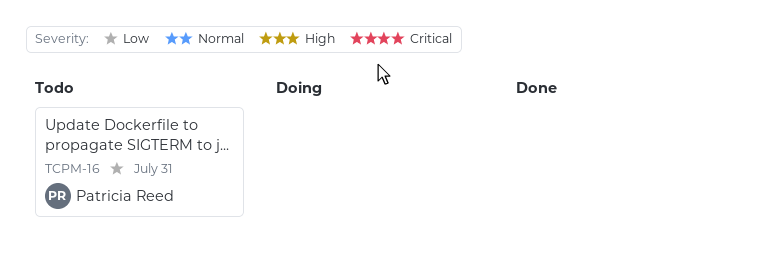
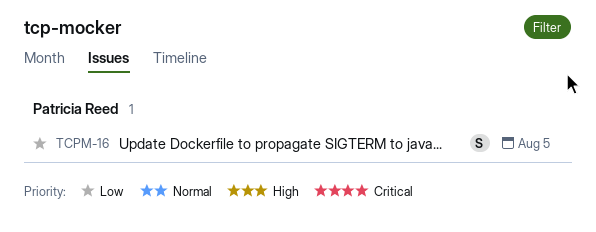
TCPM-16, due: Jul 31 -> Aug 5

